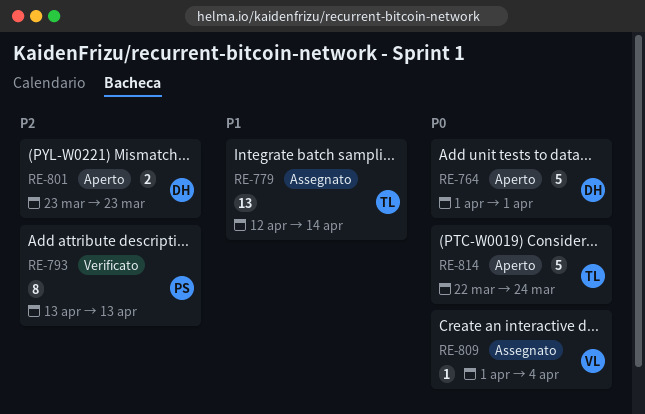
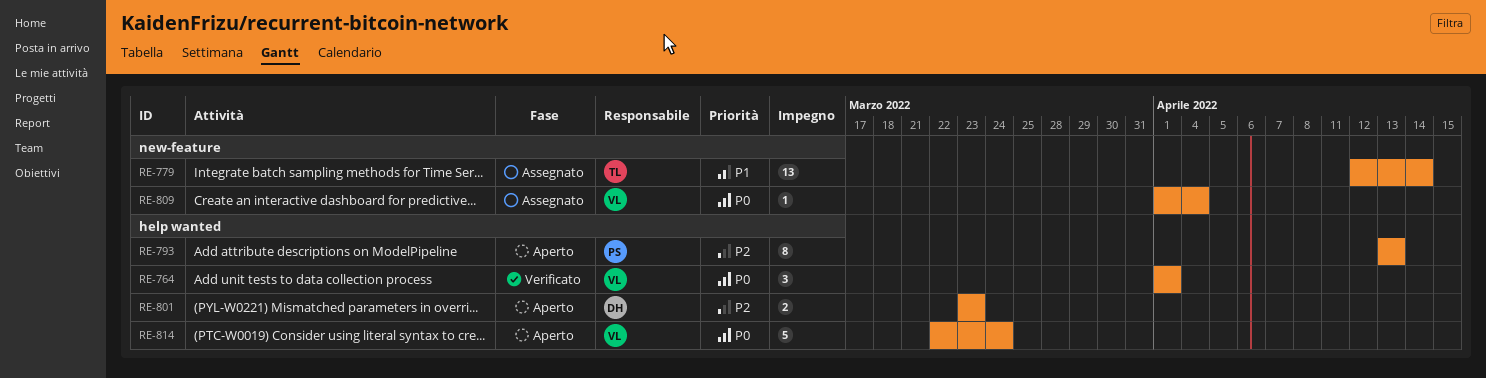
RE-764, status: Aperto -> Verificato
RE-764, owner: DH -> VL
RE-764, estimate: 5 -> 3
RE-793, status: Verificato -> Aperto
RE-814, owner: TL -> VL

